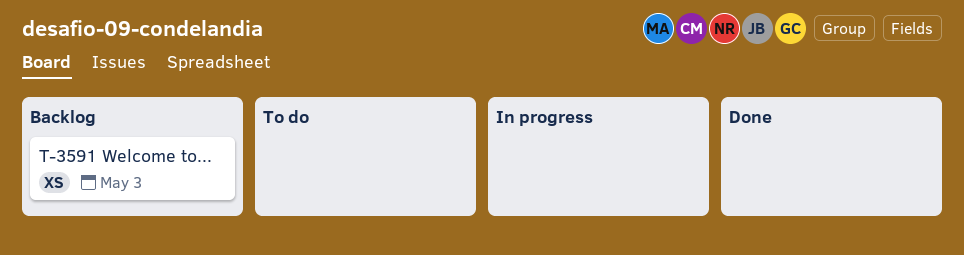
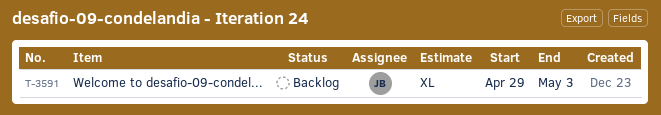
T-3591, estimate: XS -> XL

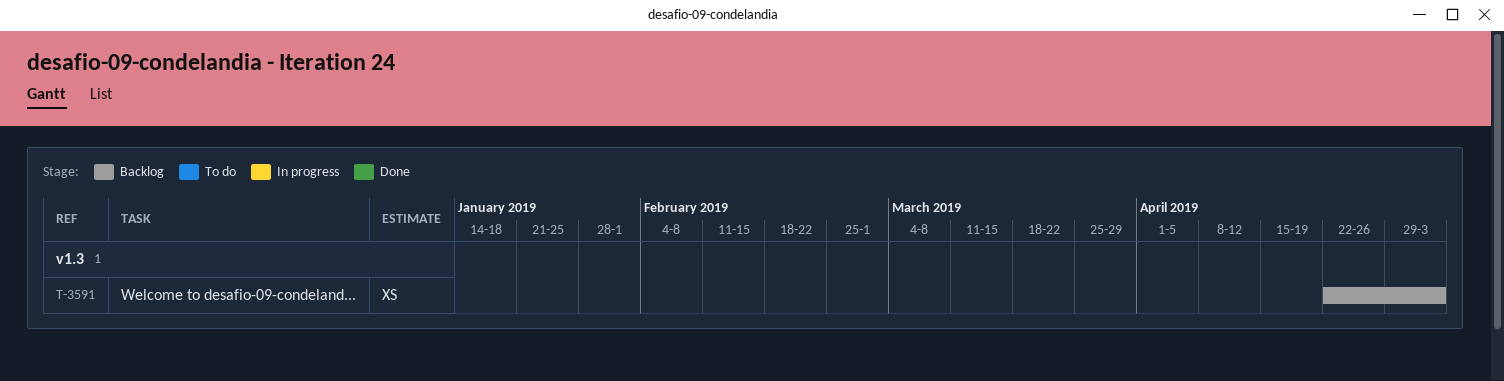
T-3591, estimate: XL -> XS
T-3591, start: Apr 29 -> Apr 22

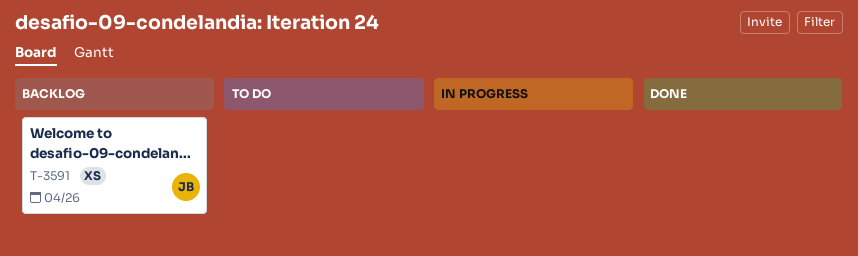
T-3591, due: May 3 -> Apr 26

